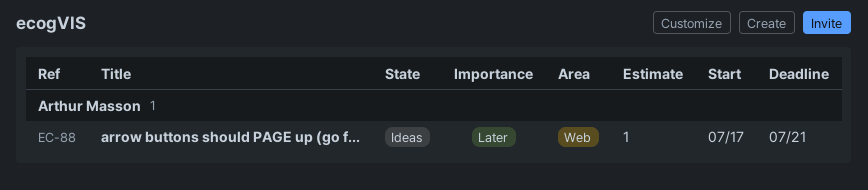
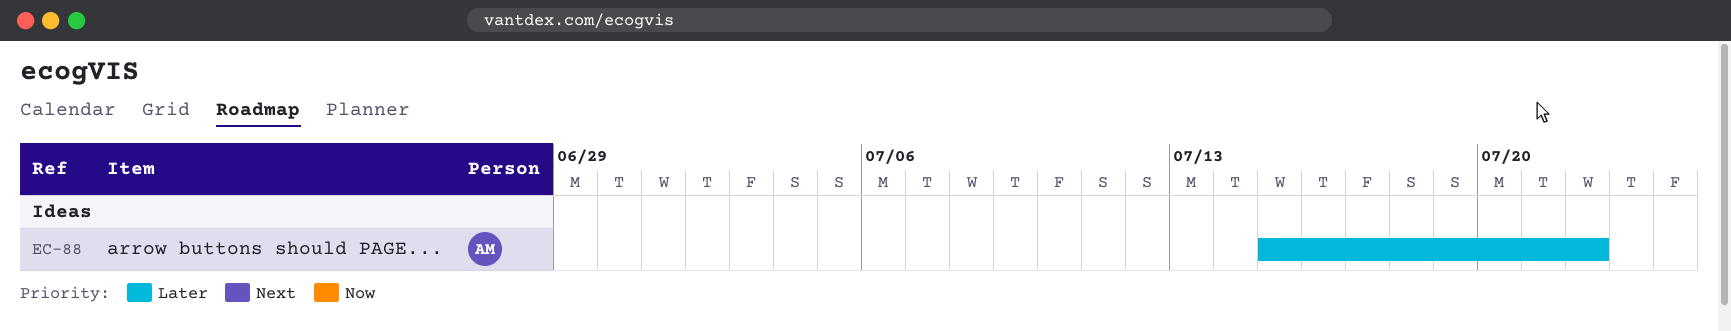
EC-88, start: Jul 17 -> Jul 15
EC-88, due: Jul 21 -> Jul 22

